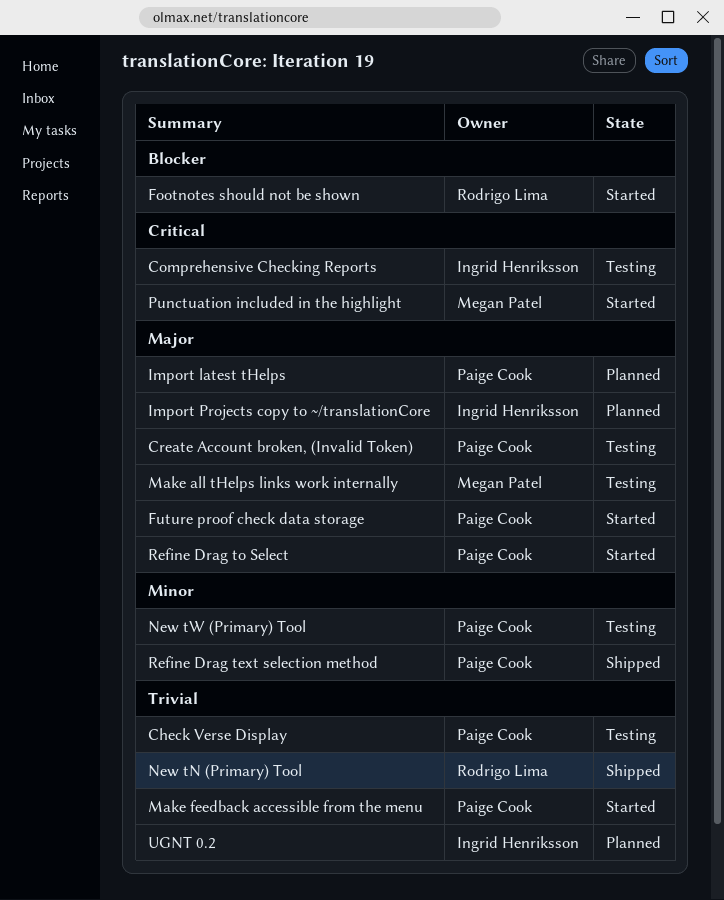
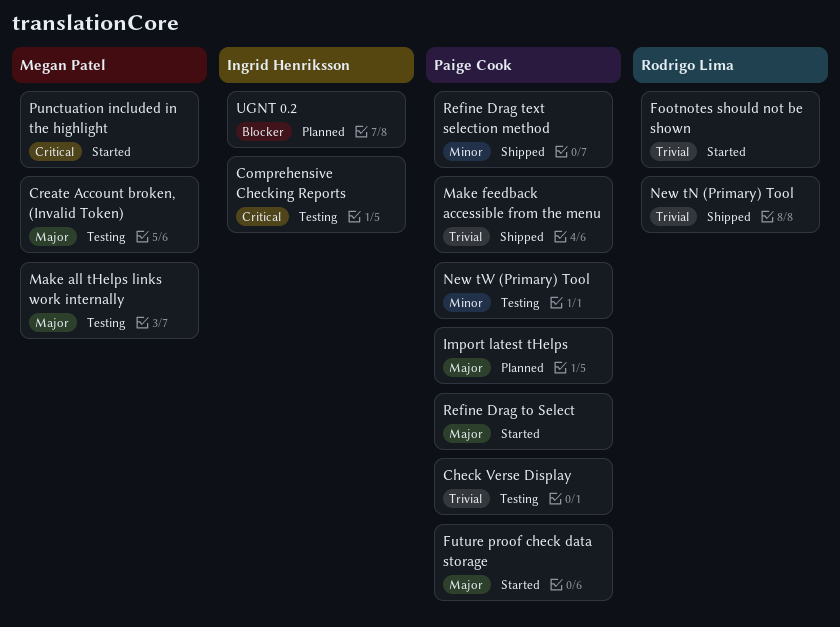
Create Account broken, (Invalid Token), owner: Paige Cook -> Megan Patel
Footnotes should not be shown, priority: Blocker -> Trivial
Import Projects copy to ~/translationCore: present -> none
Make feedback accessible from the menu, status: Started -> Shipped
UGNT 0.2, priority: Trivial -> Blocker

